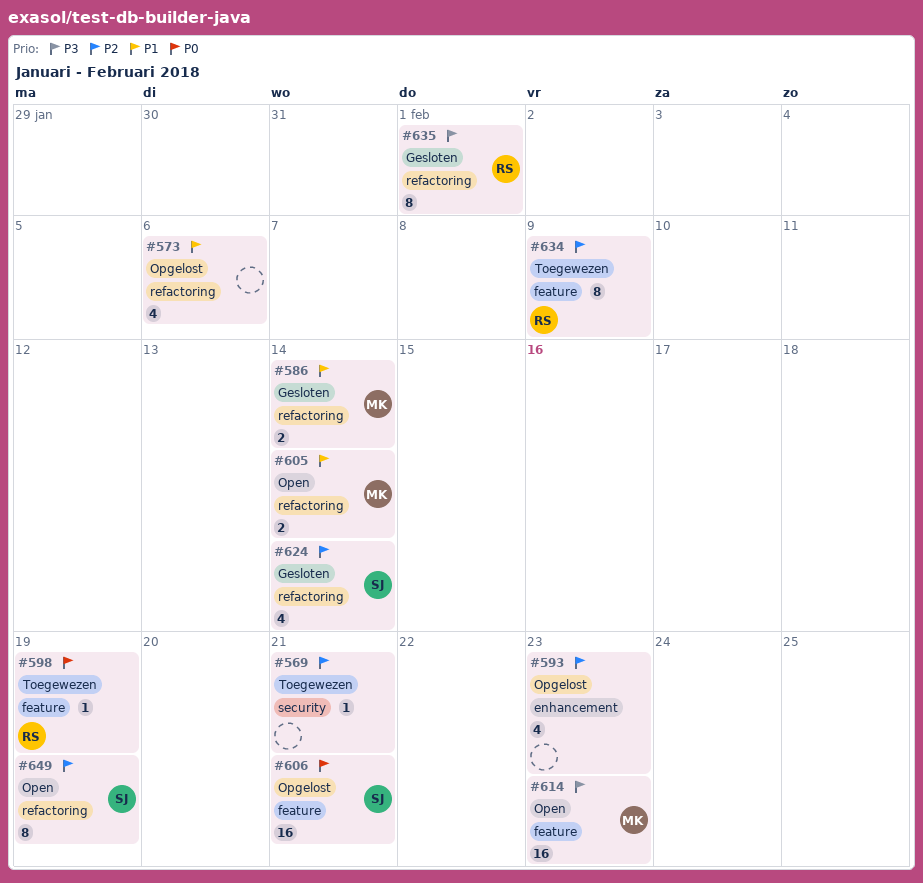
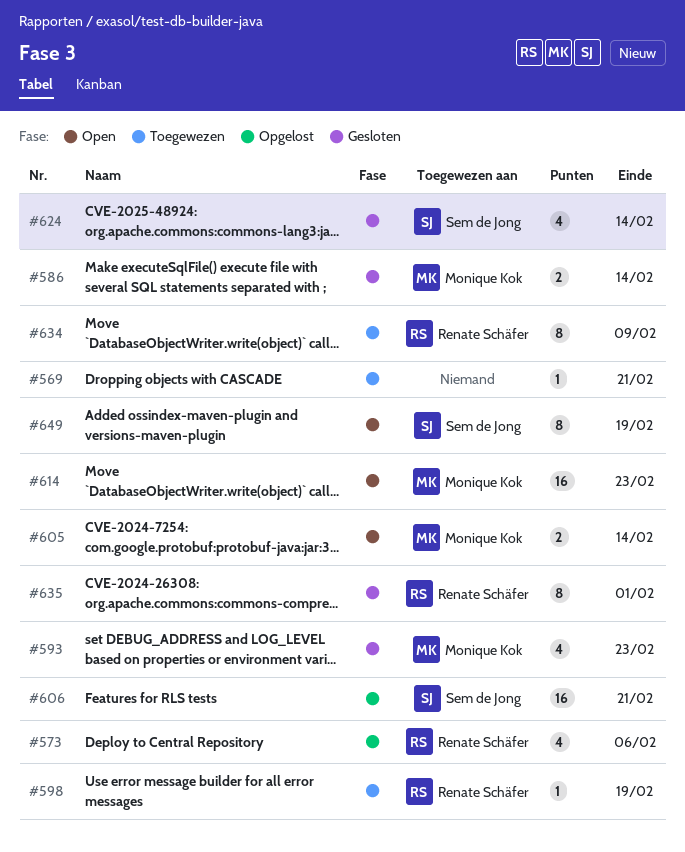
#573, owner: none -> Renate Schäfer
#593, status: Opgelost -> Gesloten
#593, owner: none -> Monique Kok

